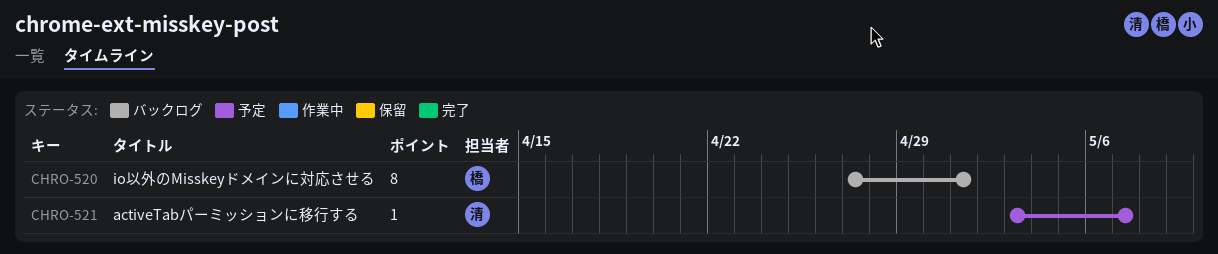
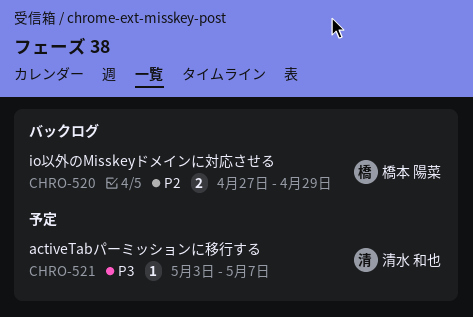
CHRO-520, estimate: 8 -> 2
CHRO-520, due: May 1 -> Apr 29

